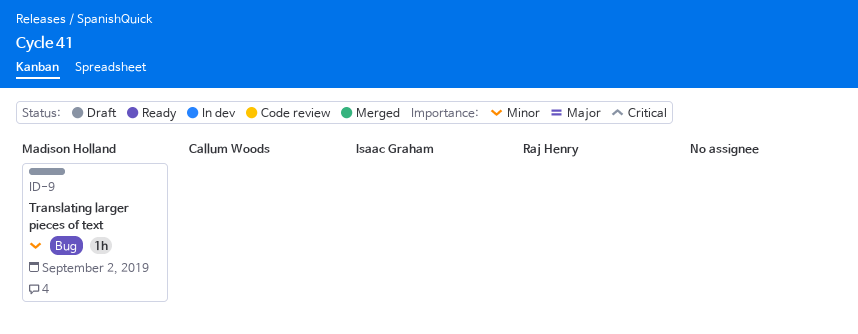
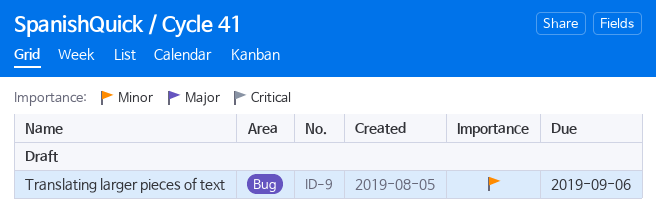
ID-9, due: Sep 2 -> Sep 6

